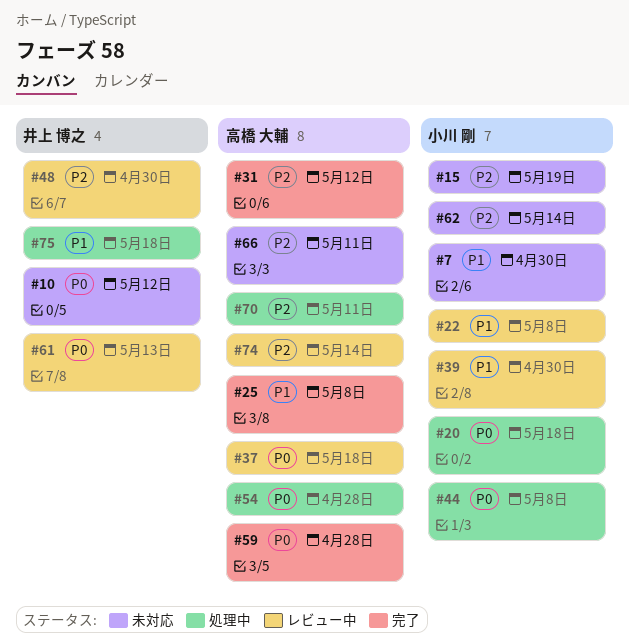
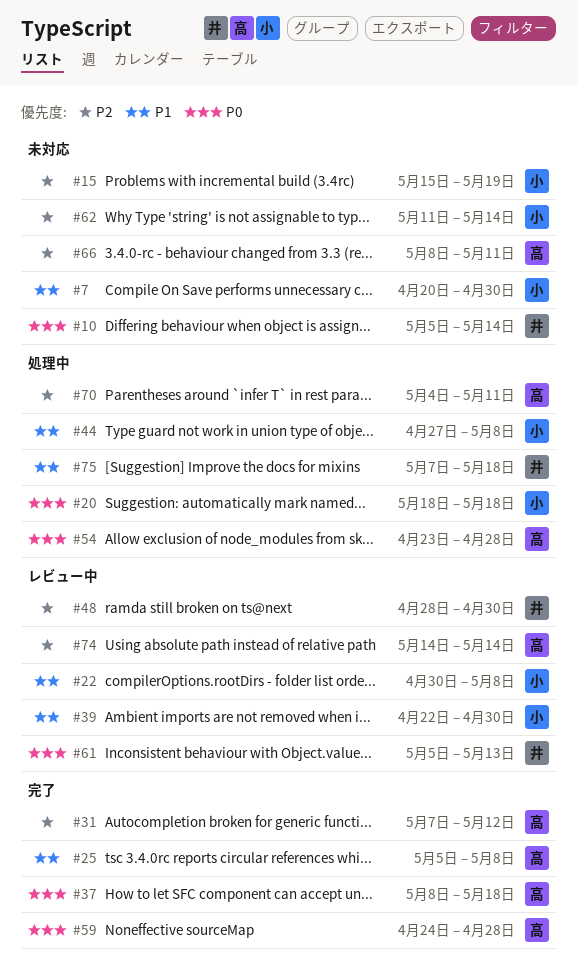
#10, due: May 12 -> May 14
#37, status: レビュー中 -> 完了
#44, priority: P0 -> P1

